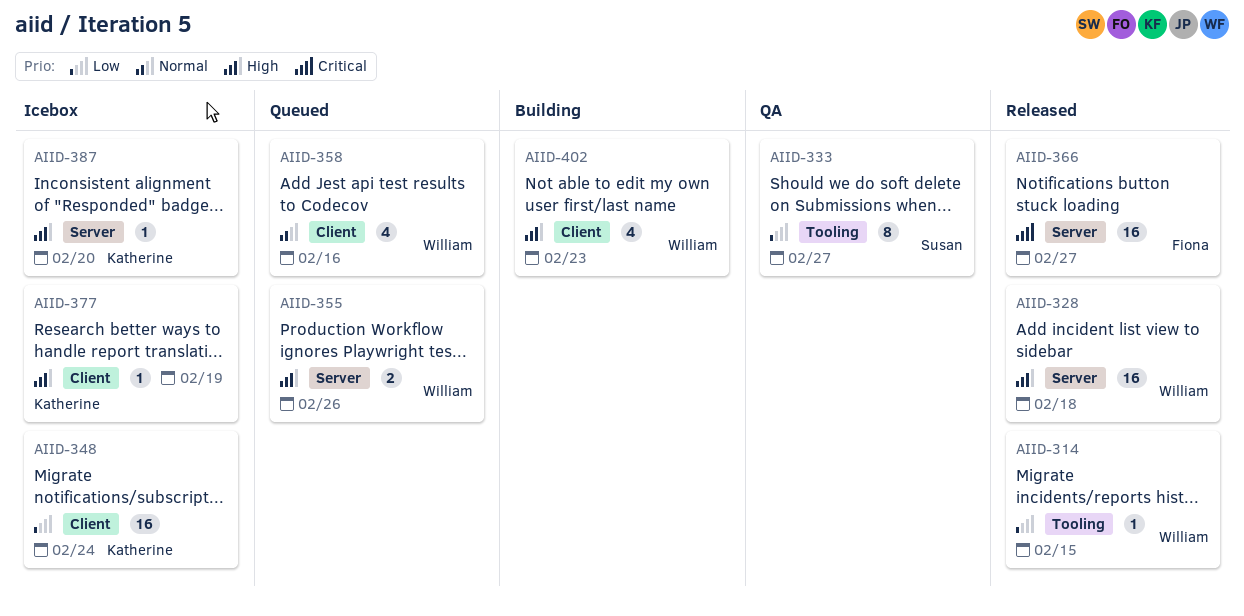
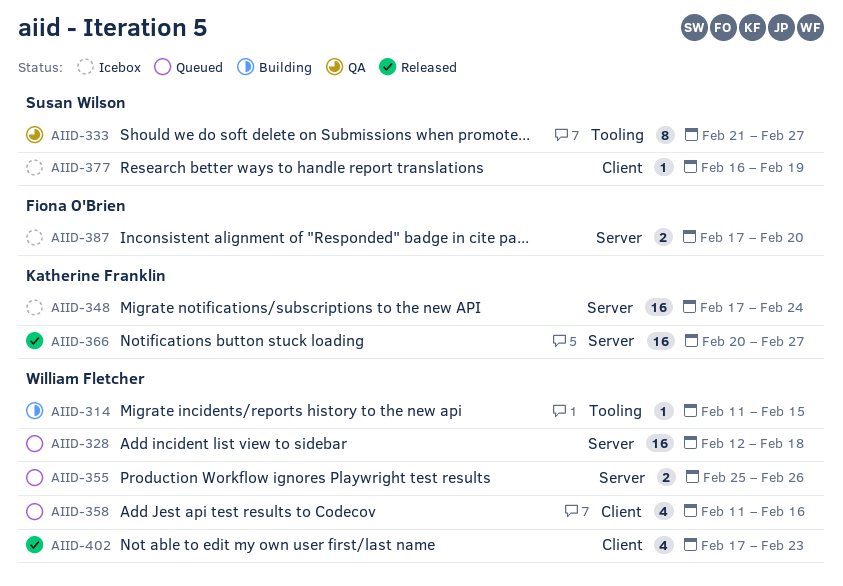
AIID-314, status: Released -> Building
AIID-328, status: Released -> Queued
AIID-348, label: Client -> Server
AIID-366, owner: Fiona O'Brien -> Katherine Franklin
AIID-377, owner: Katherine Franklin -> Susan Wilson
AIID-387, owner: Katherine Franklin -> Fiona O'Brien
AIID-387, estimate: 1 -> 2
AIID-402, status: Building -> Released

